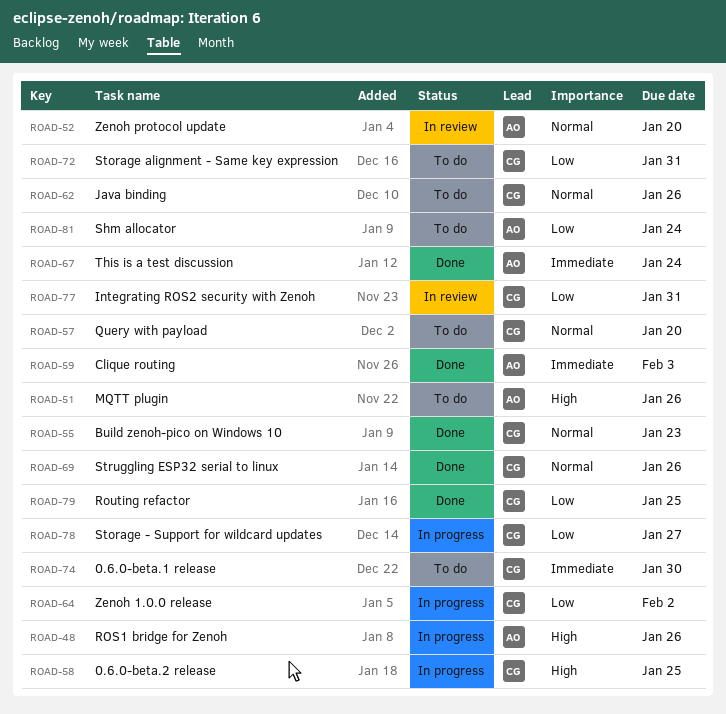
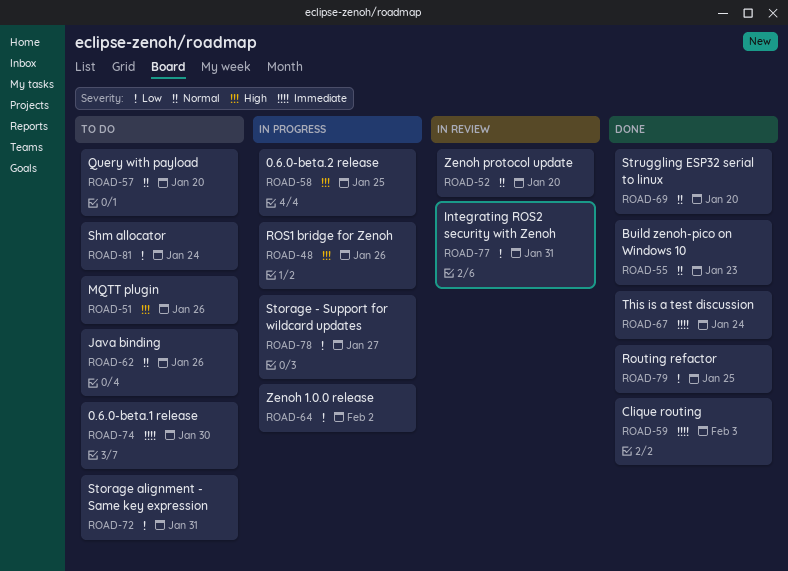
ROAD-69, due: Jan 26 -> Jan 20

